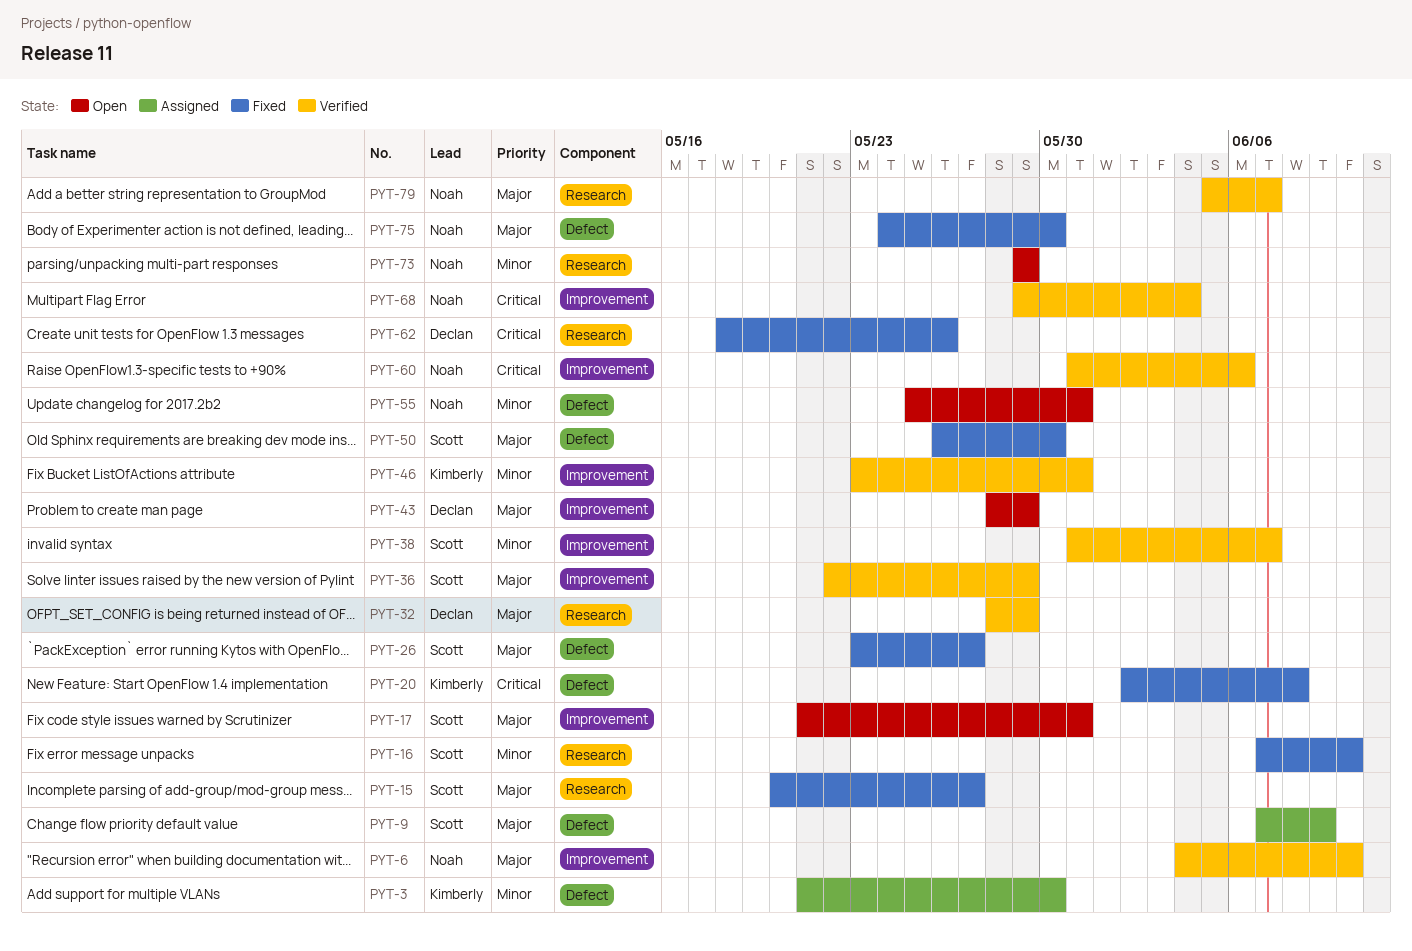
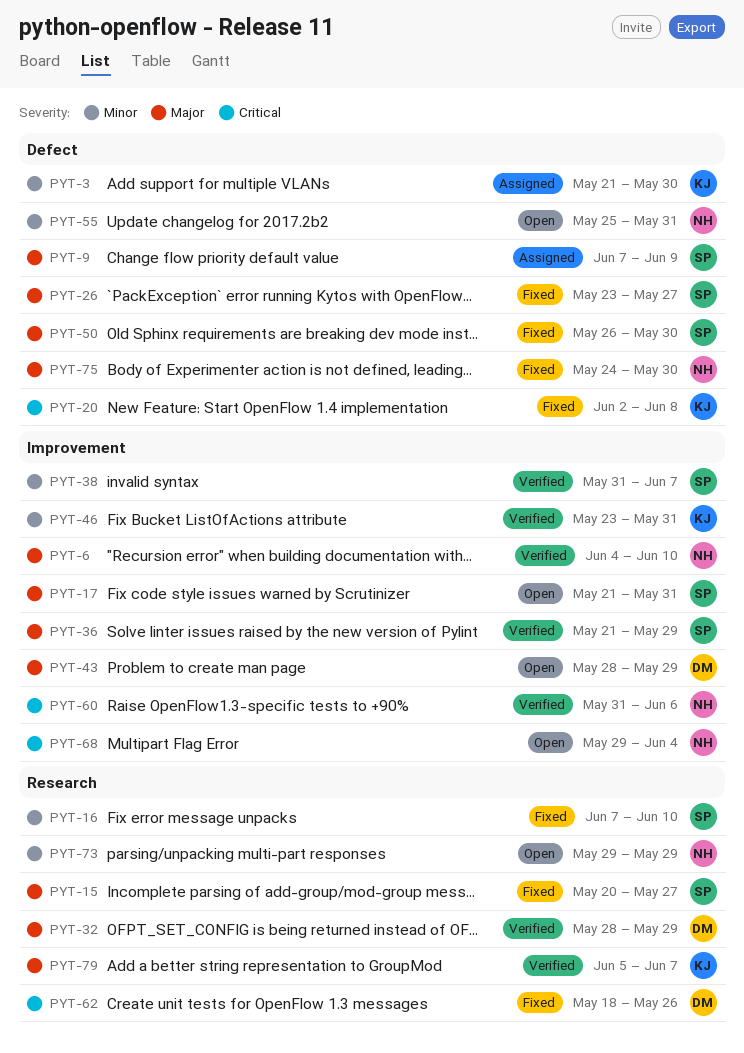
PYT-36, start: May 22 -> May 21
PYT-68, status: Verified -> Open
PYT-79, owner: Noah -> Kimberly

